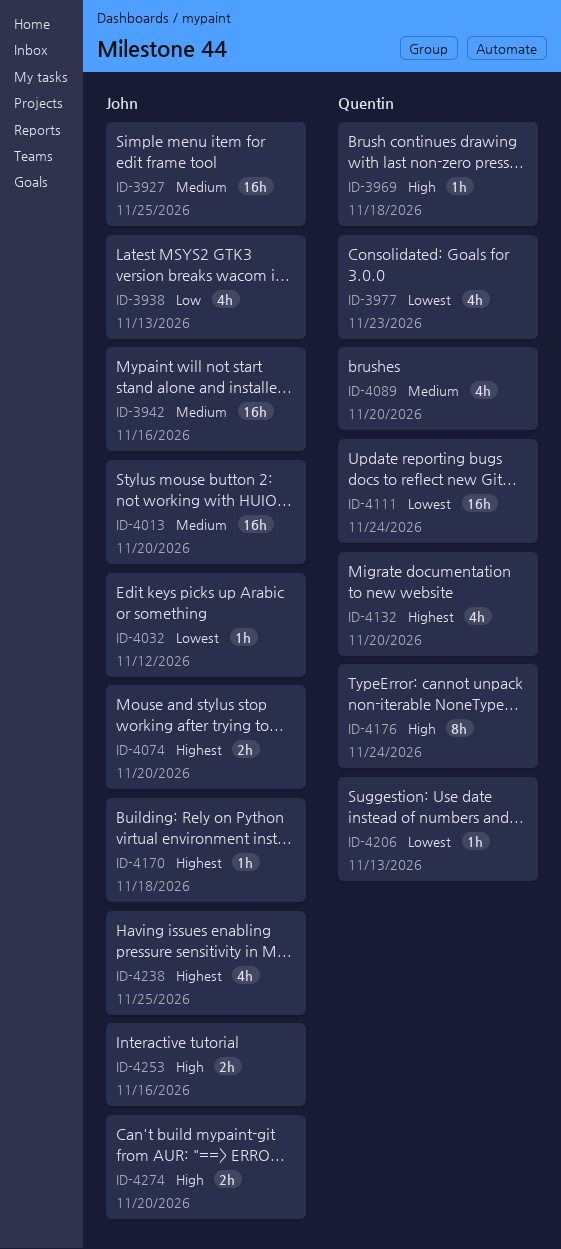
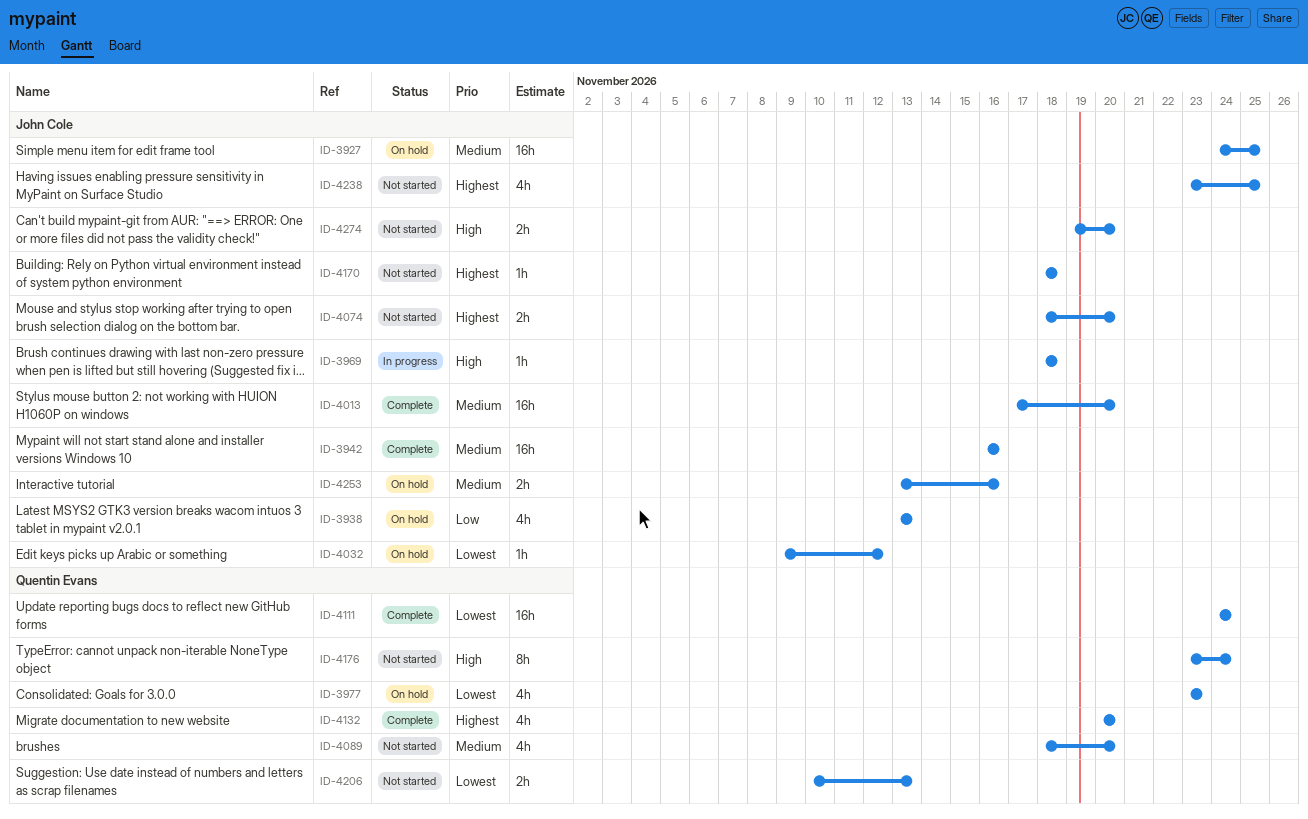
ID-3969, owner: Quentin Evans -> John Cole
ID-4206, estimate: 1h -> 2h
ID-4253, priority: High -> Medium

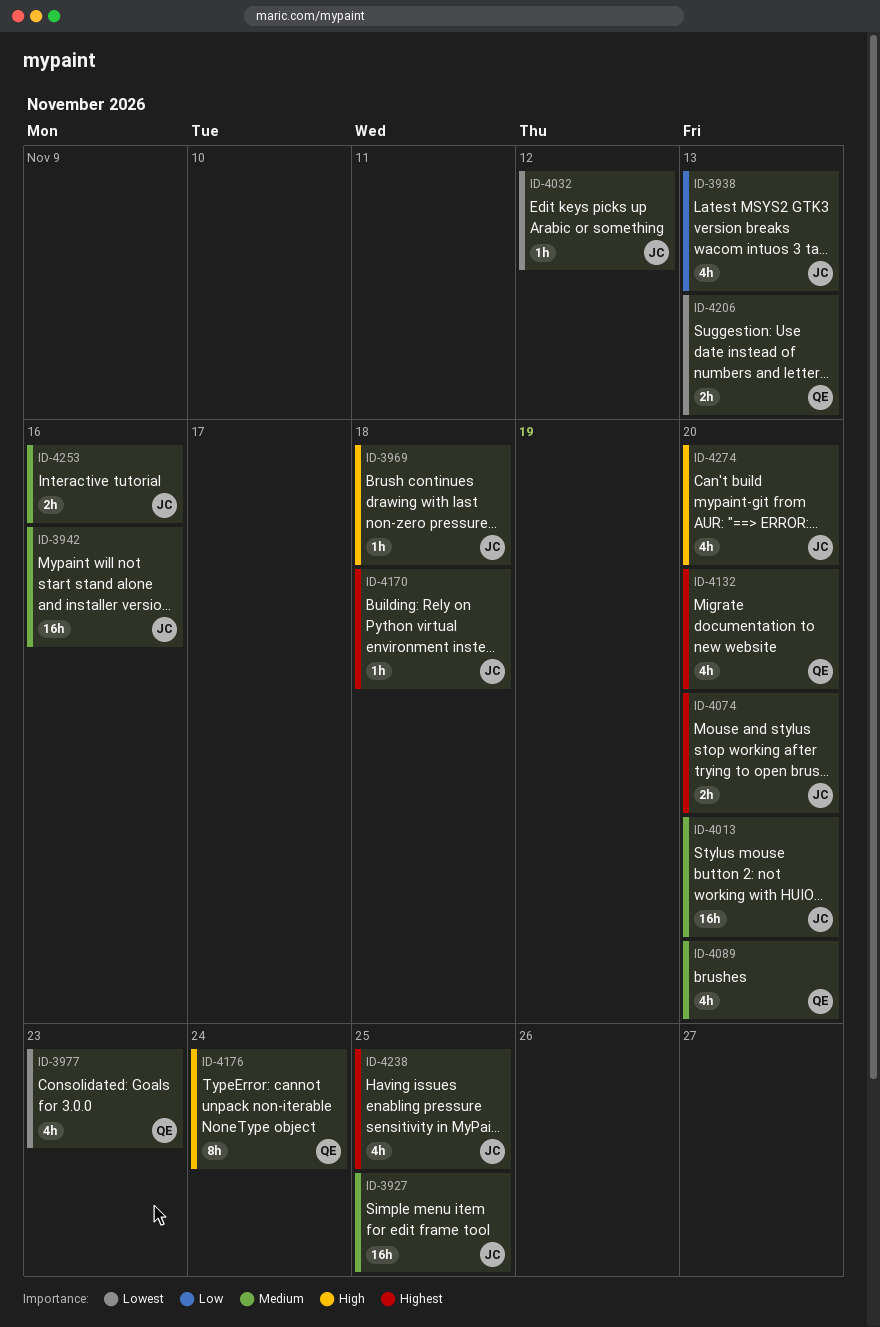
ID-4111: present -> none
ID-4274, estimate: 2h -> 4h

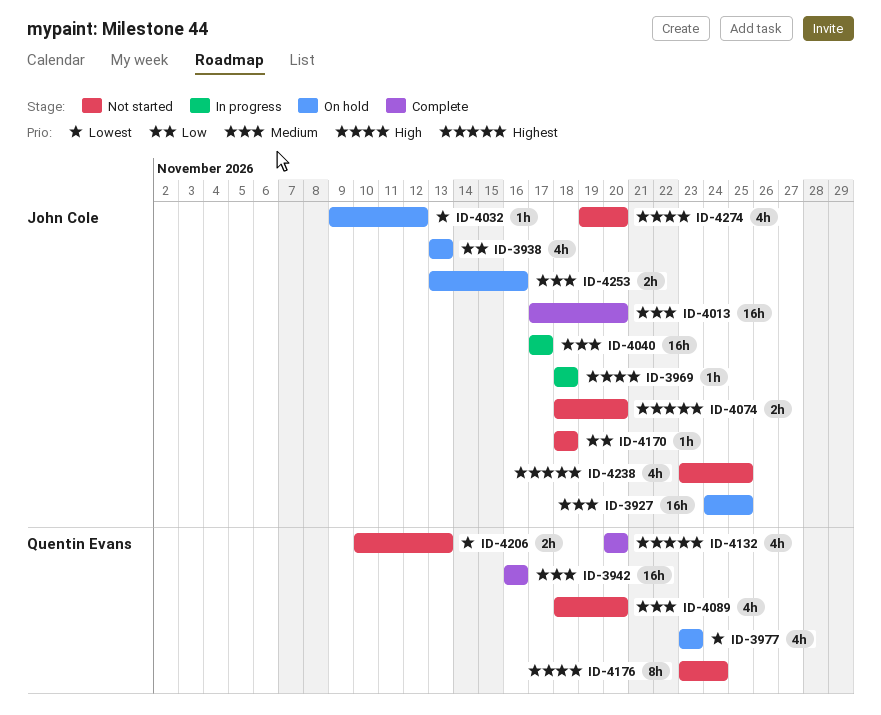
ID-3942, owner: John Cole -> Quentin Evans
ID-4040: none -> present
ID-4170, priority: Highest -> Low

